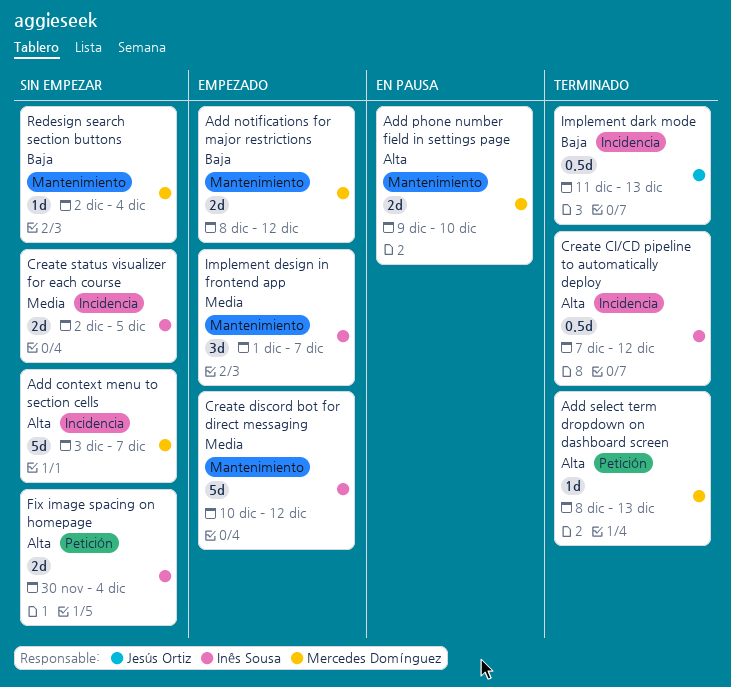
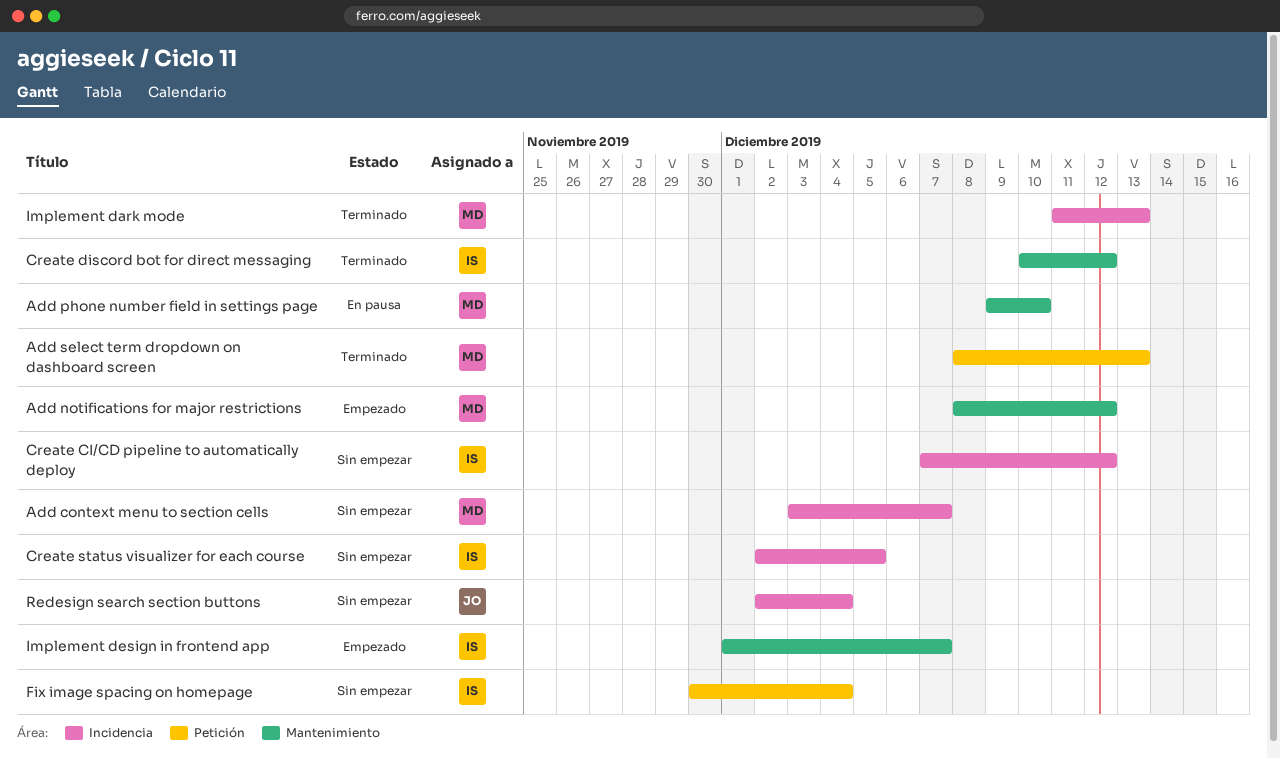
Create CI/CD pipeline to automatically deploy, status: Terminado -> Sin empezar
Create discord bot for direct messaging, status: Empezado -> Terminado
Implement dark mode, owner: Jesús Ortiz -> Mercedes Domínguez
Redesign search section buttons, owner: Mercedes Domínguez -> Jesús Ortiz
Redesign search section buttons, label: Mantenimiento -> Incidencia

